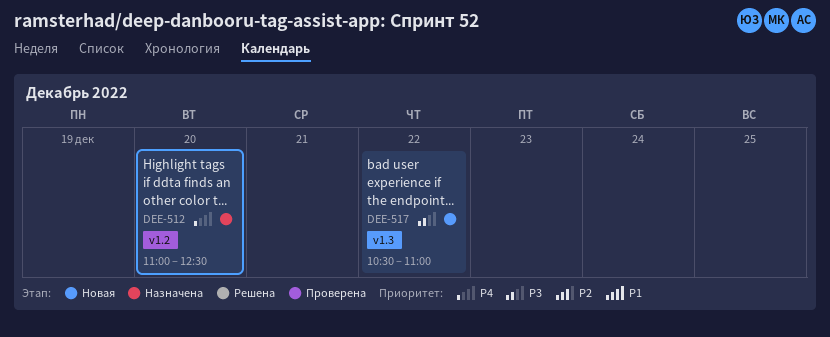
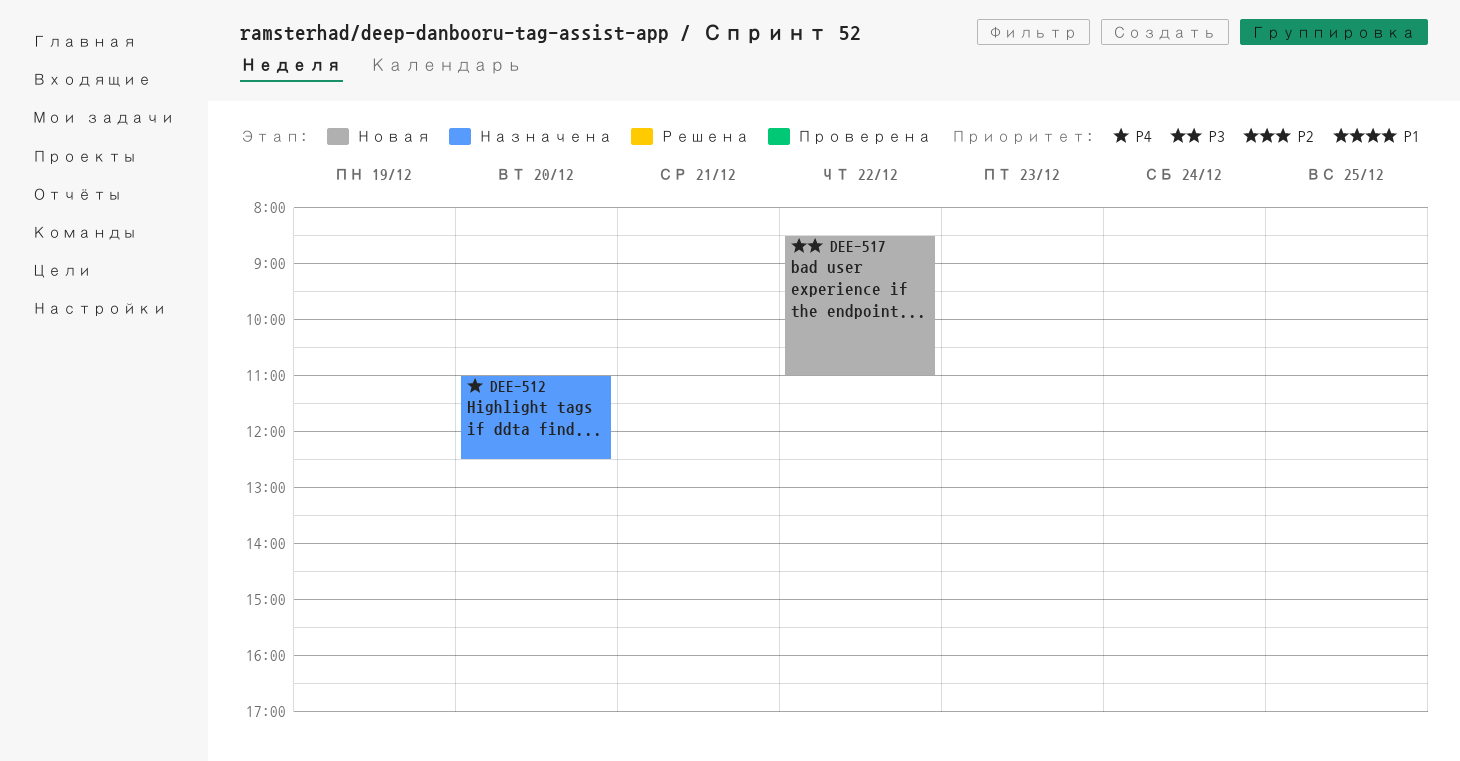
DEE-517, begins: 10:30 -> 08:30

